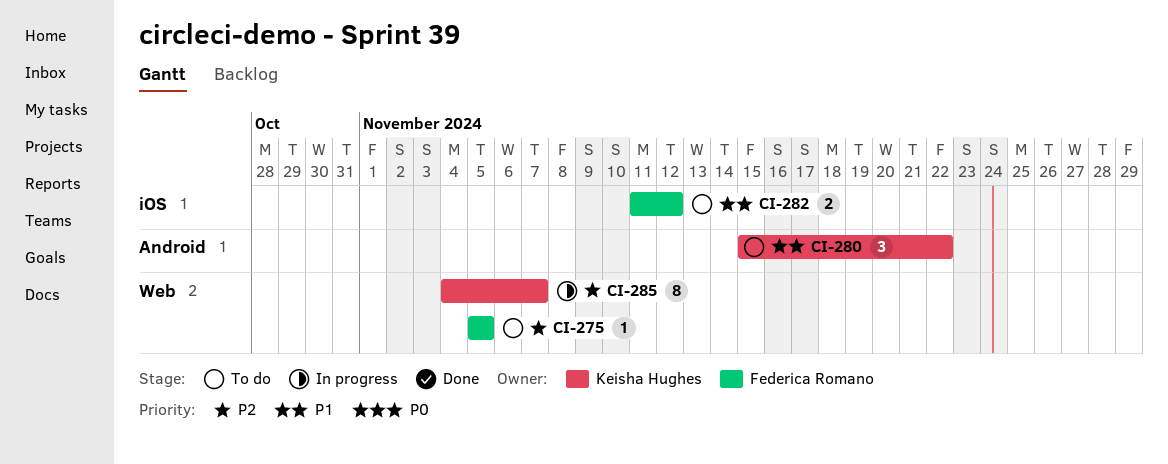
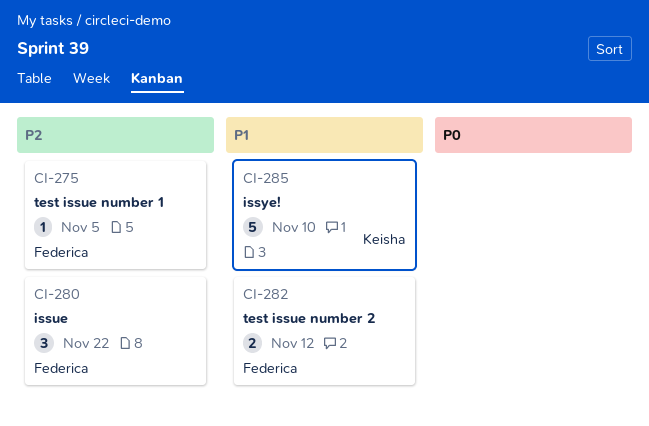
CI-280, owner: Keisha Hughes -> Federica Romano
CI-280, priority: P1 -> P2
CI-285, priority: P2 -> P1
CI-285, estimate: 8 -> 5
CI-285, due: Nov 7 -> Nov 10

